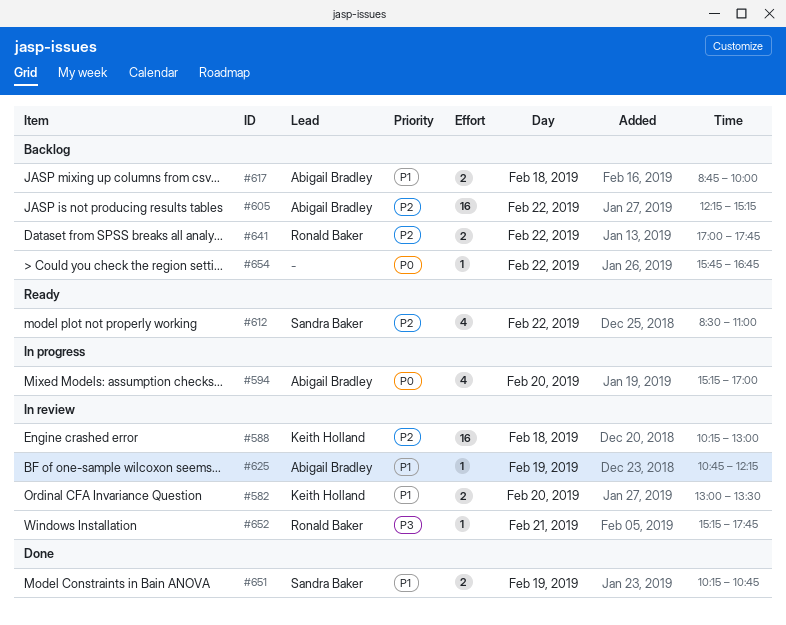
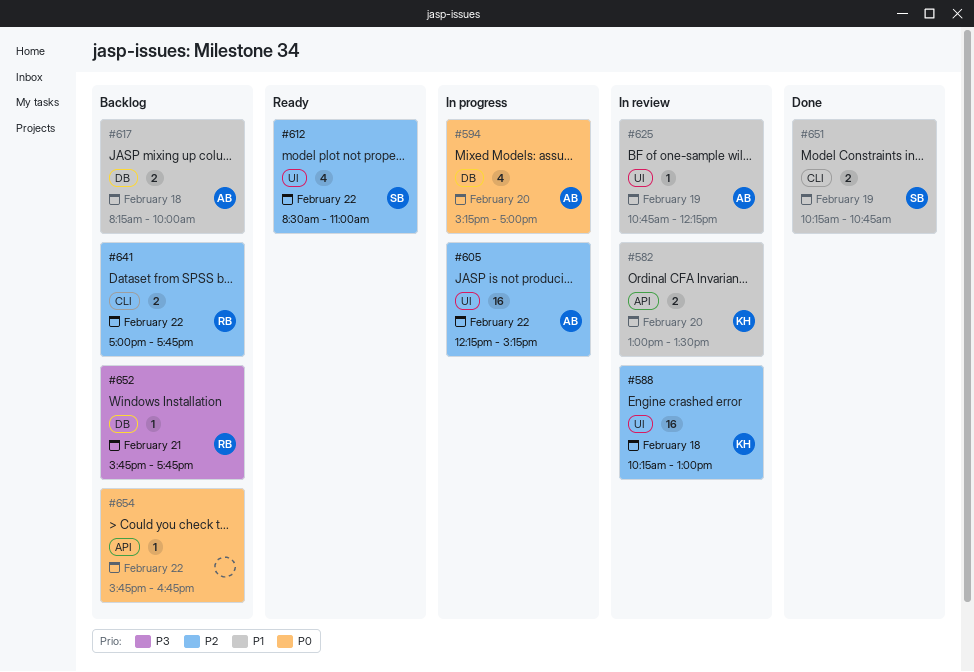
#605, status: Backlog -> In progress
#617, begins: 08:45 -> 08:15
#652, status: In review -> Backlog
#652, begins: 15:15 -> 15:45

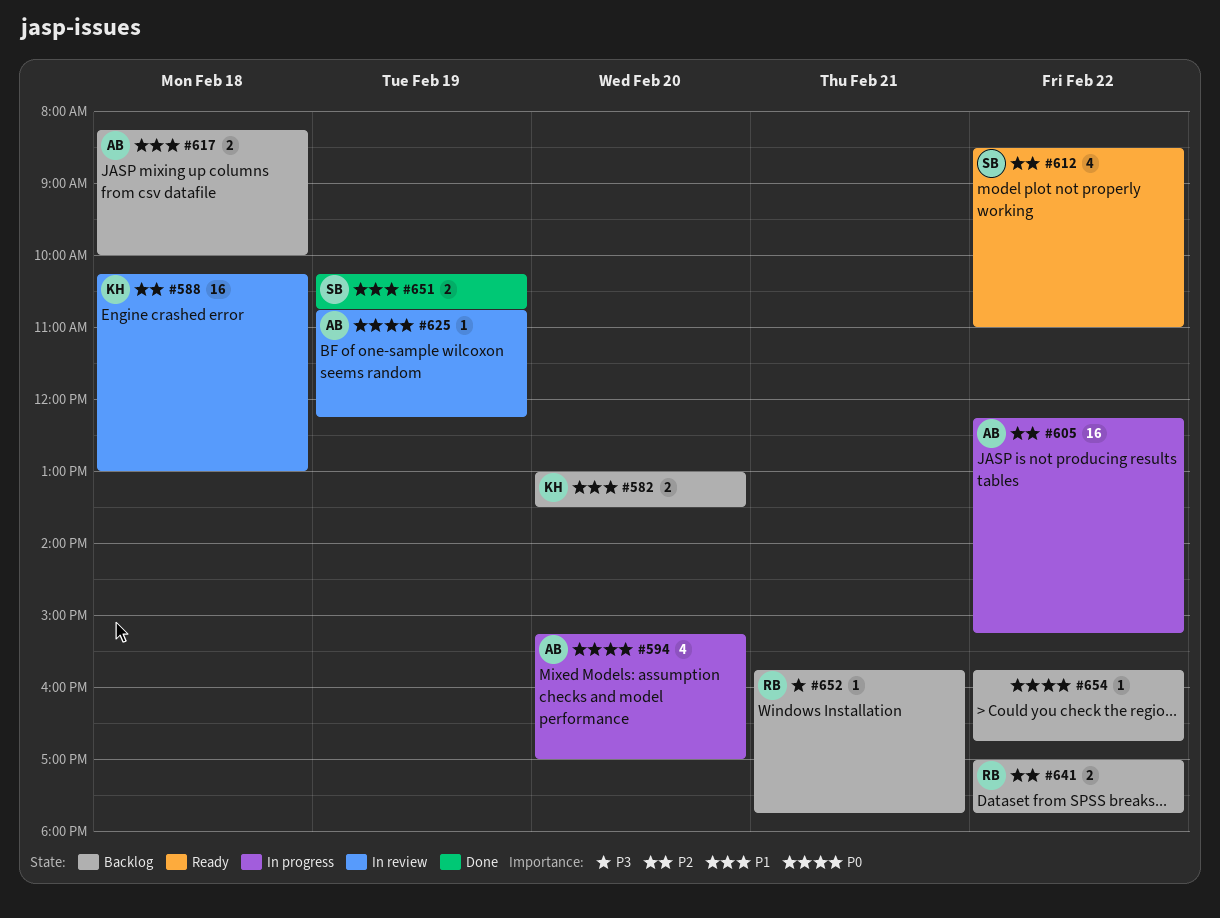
#582, status: In review -> Backlog
#625, priority: P1 -> P0

